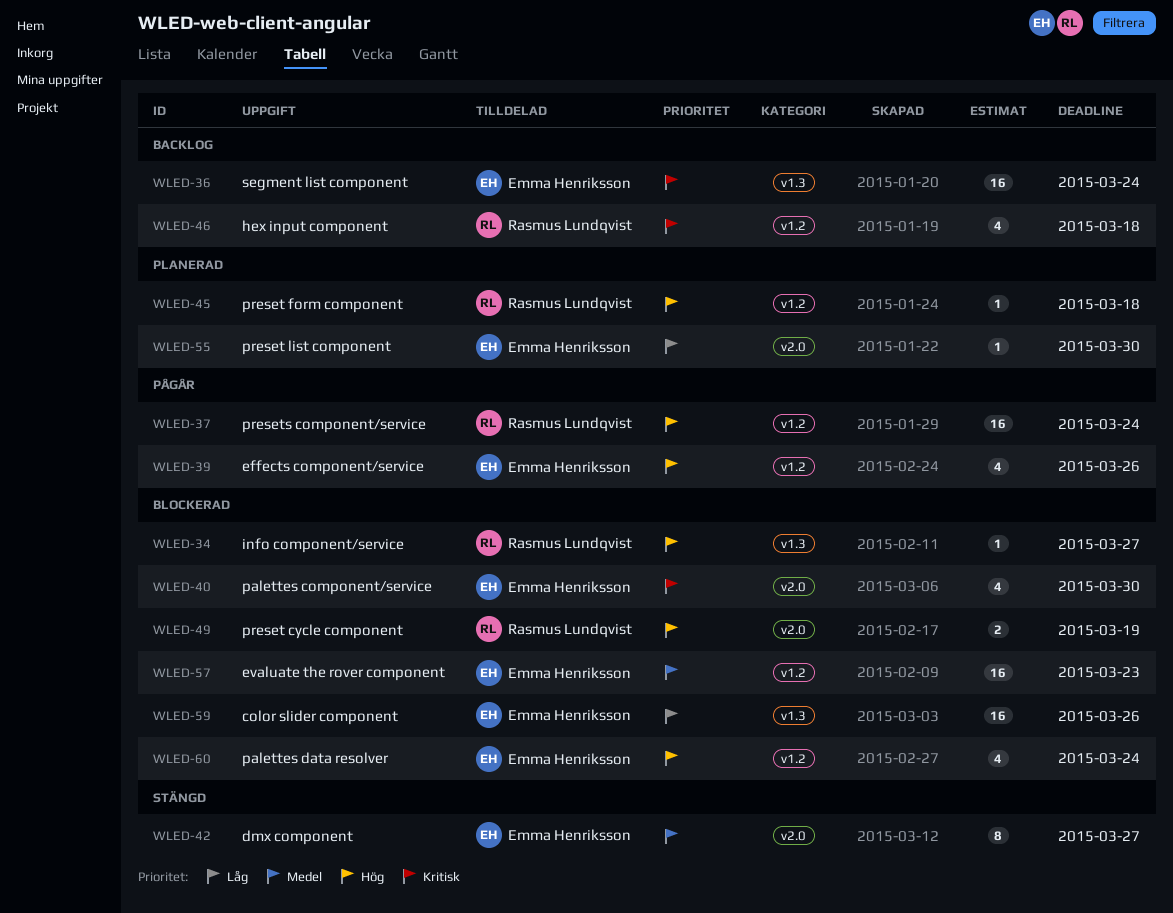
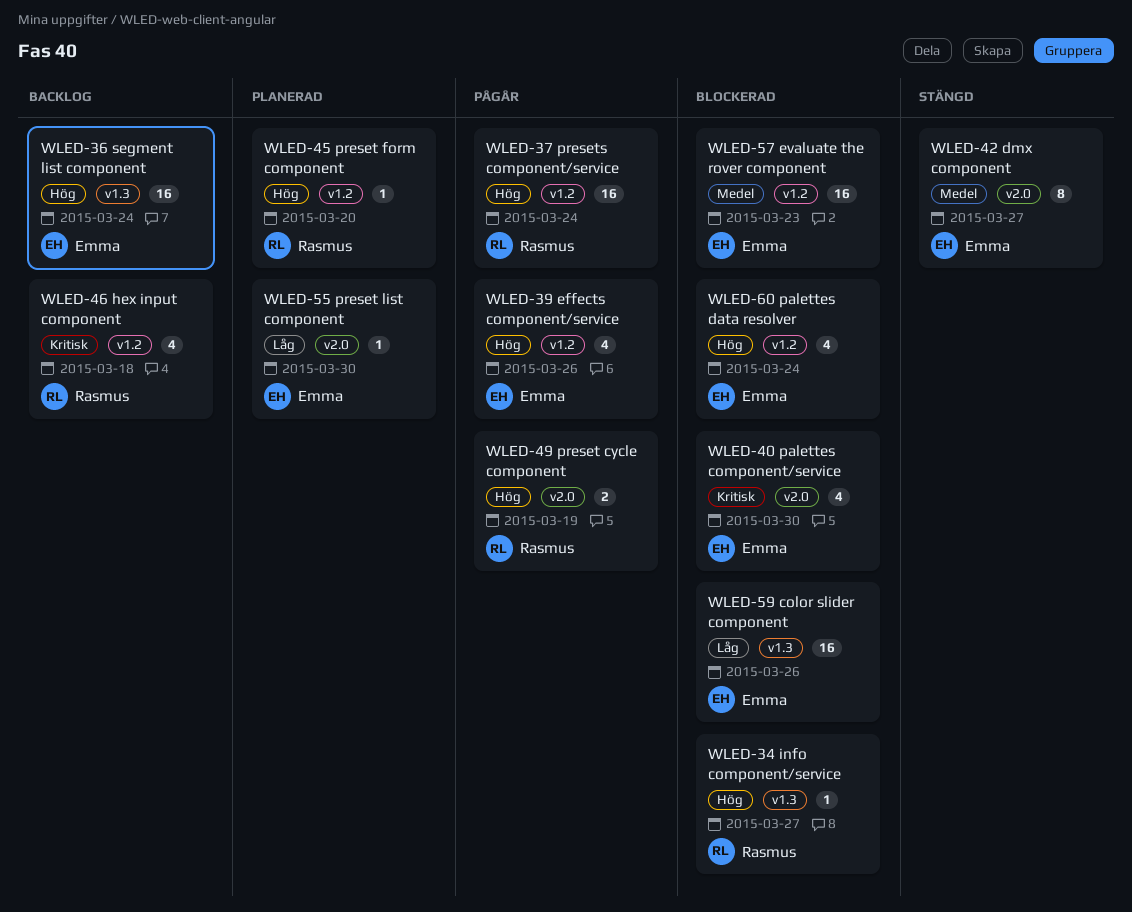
WLED-36, priority: Kritisk -> Hög
WLED-45, due: Mar 18 -> Mar 20
WLED-49, status: Blockerad -> Pågår

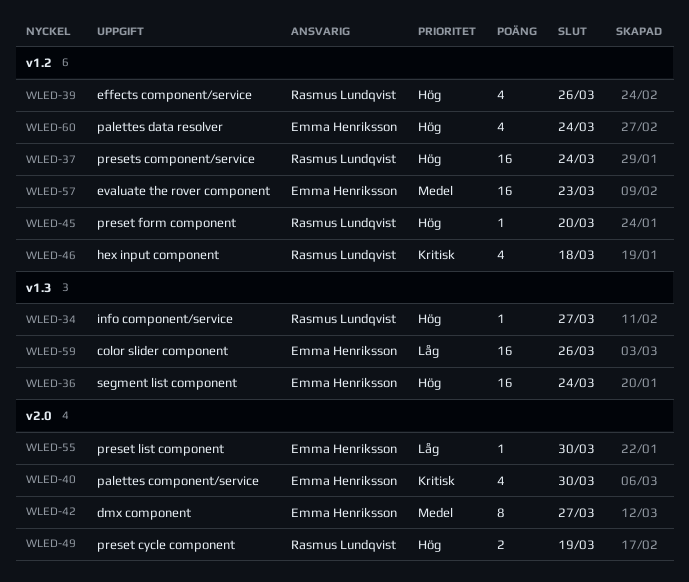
WLED-39, owner: Emma Henriksson -> Rasmus Lundqvist

